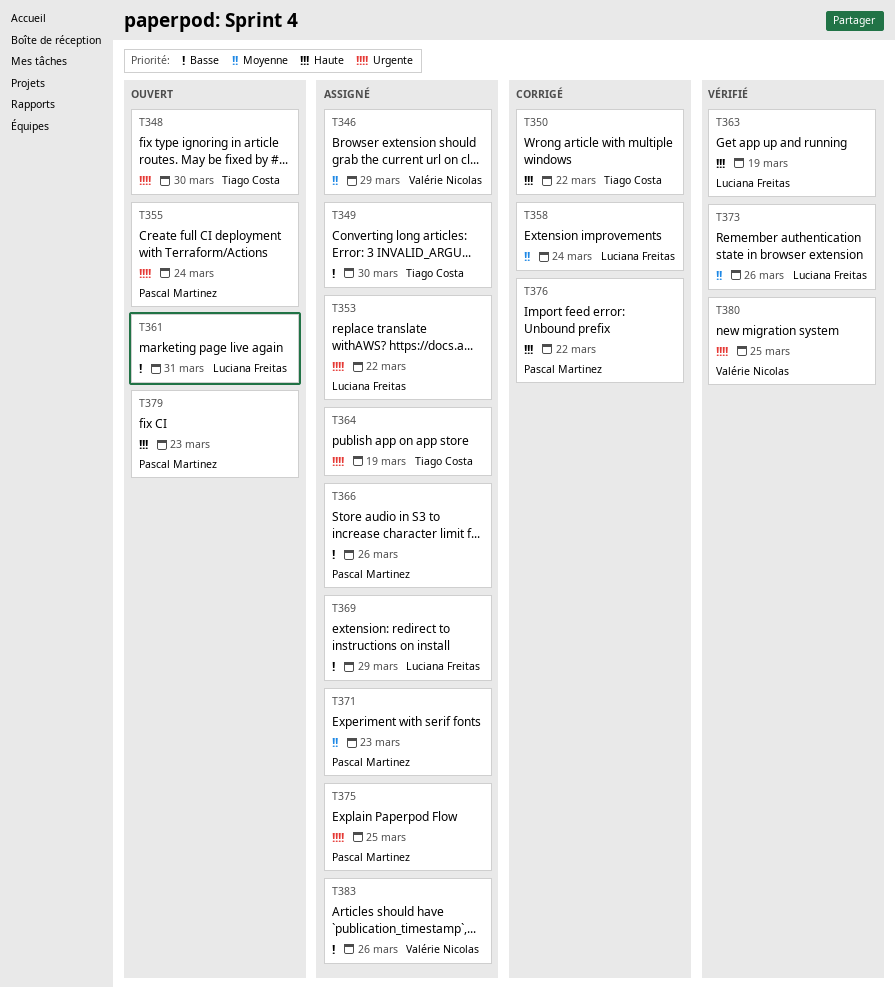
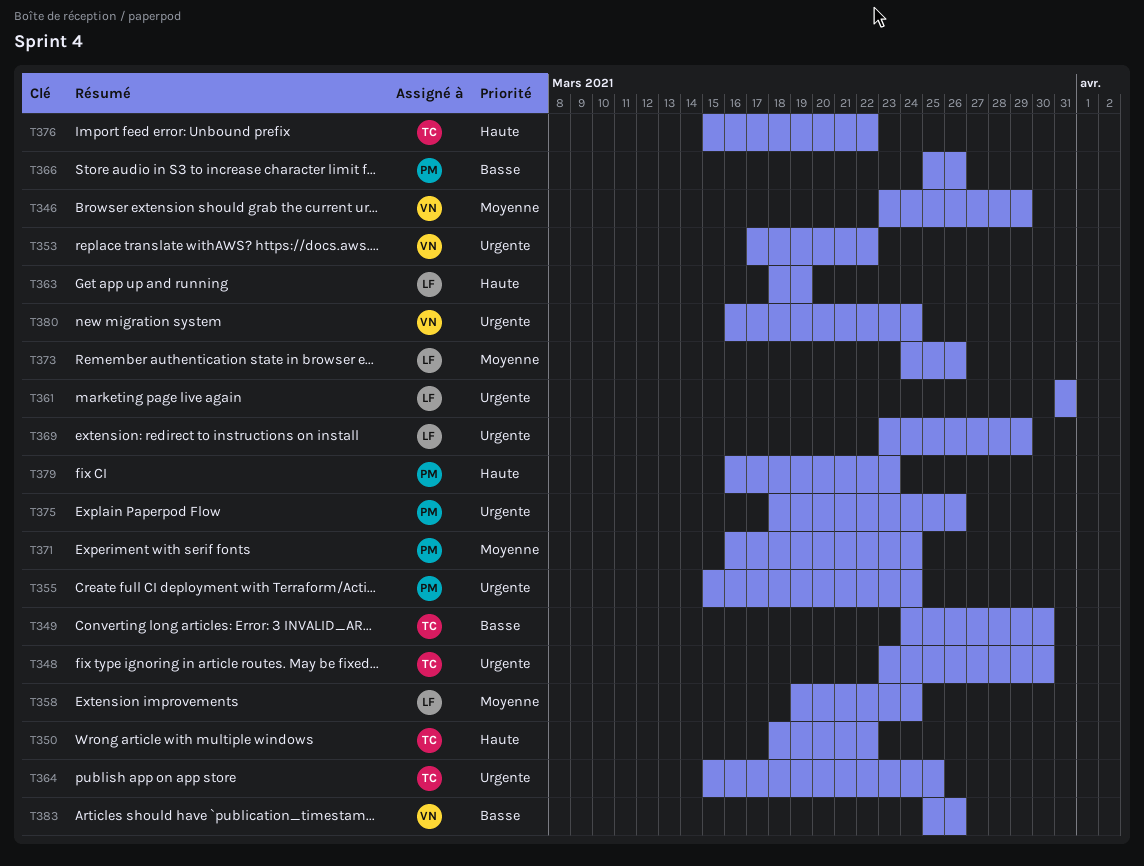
T353, owner: Luciana Freitas -> Valérie Nicolas
T361, priority: Basse -> Urgente
T364, due: Mar 19 -> Mar 25
T369, priority: Basse -> Urgente
T371, due: Mar 23 -> Mar 24
T375, due: Mar 25 -> Mar 26
T376, owner: Pascal Martinez -> Tiago Costa
T380, due: Mar 25 -> Mar 24

